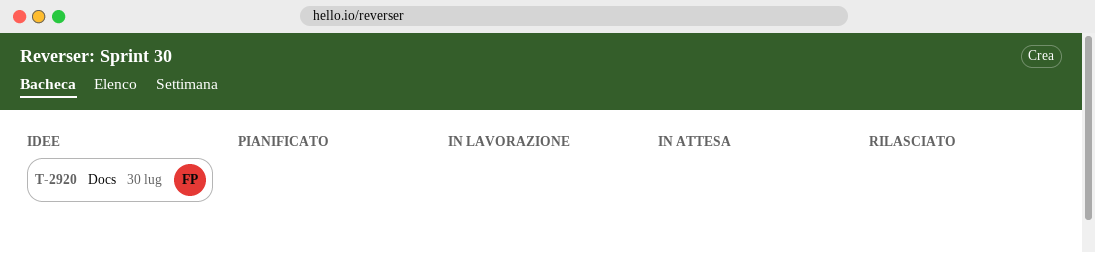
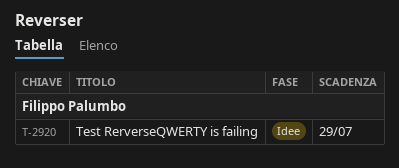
T-2920, due: Jul 30 -> Jul 29

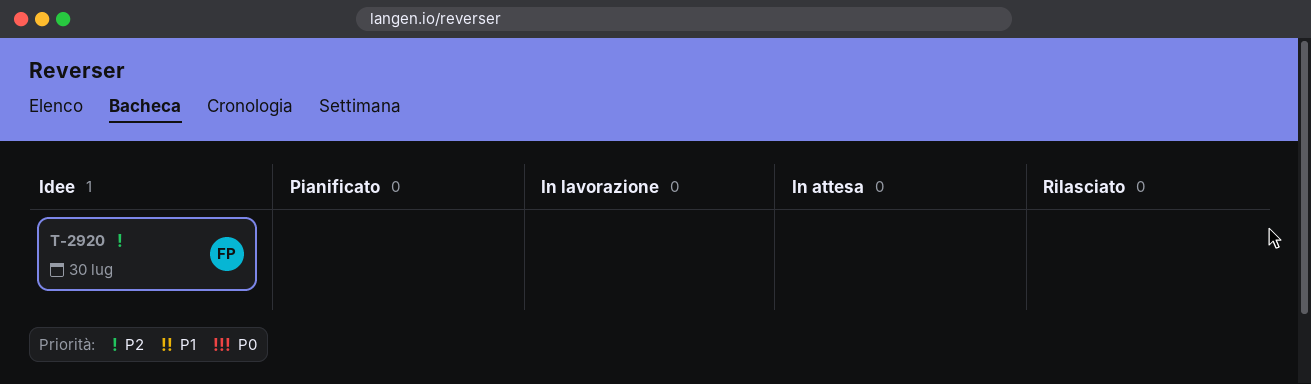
T-2920, due: Jul 29 -> Jul 30

